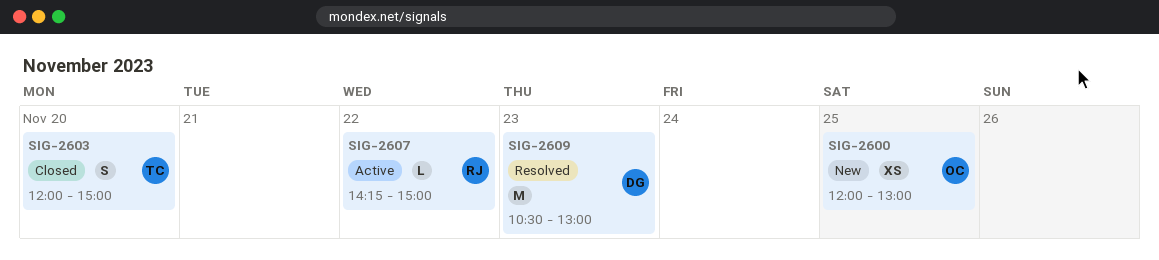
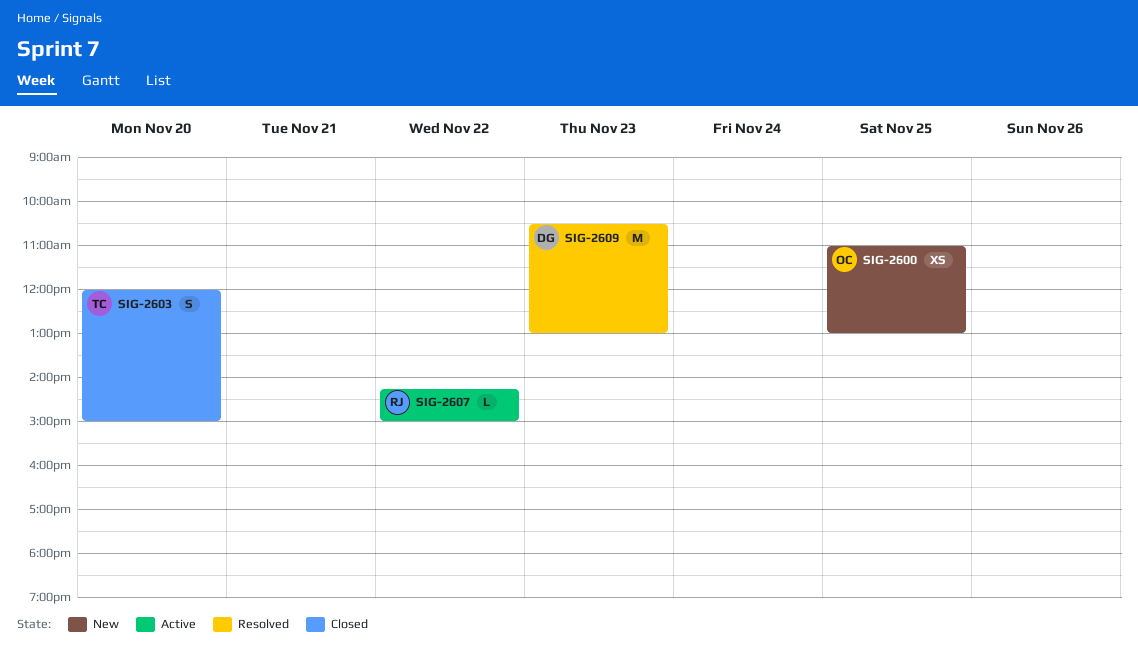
SIG-2600, begins: 12:00 -> 11:00

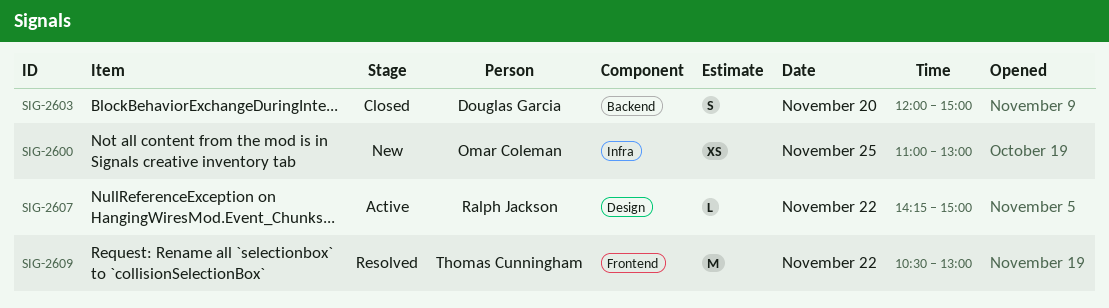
SIG-2603, owner: Thomas Cunningham -> Douglas Garcia
SIG-2609, owner: Douglas Garcia -> Thomas Cunningham
SIG-2609, day: Nov 23 -> Nov 22

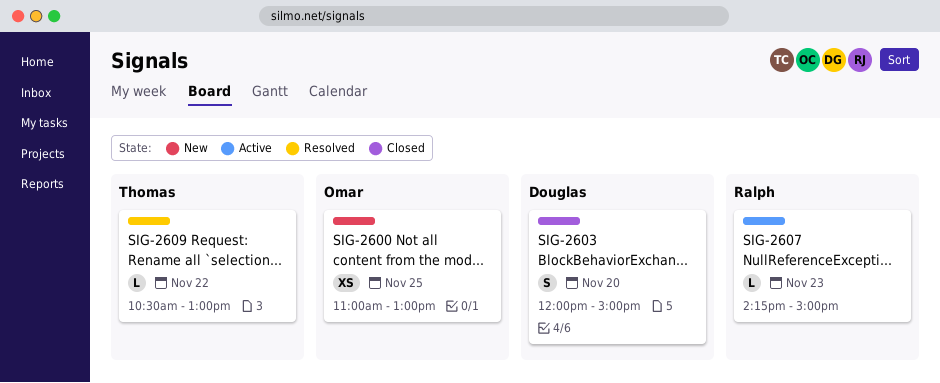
SIG-2607, day: Nov 22 -> Nov 23
SIG-2609, estimate: M -> L

